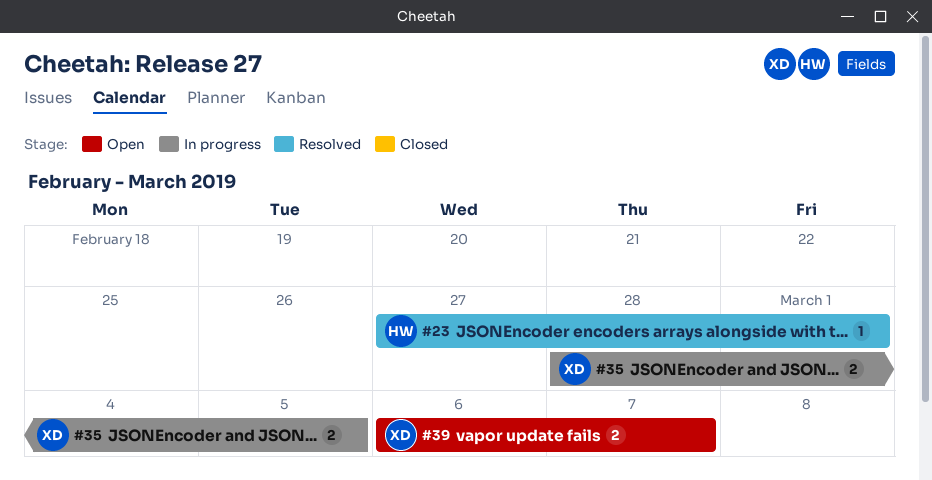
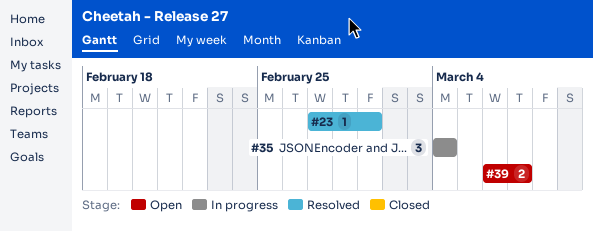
#35, estimate: 2 -> 3
#35, start: Feb 28 -> Mar 4
#35, due: Mar 5 -> Mar 4

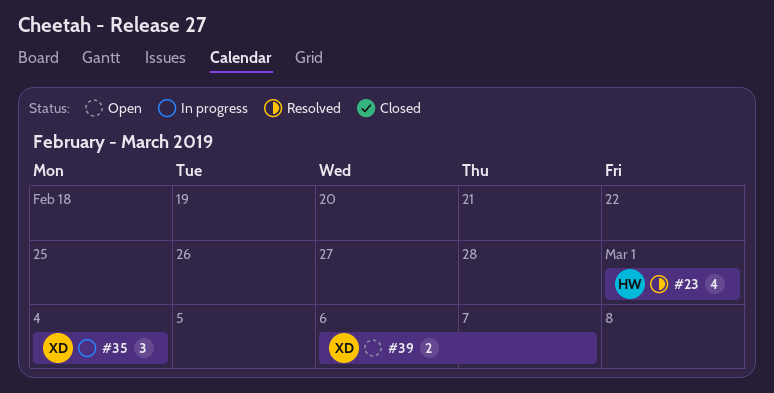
#23, estimate: 1 -> 4
#23, start: Feb 27 -> Mar 1

